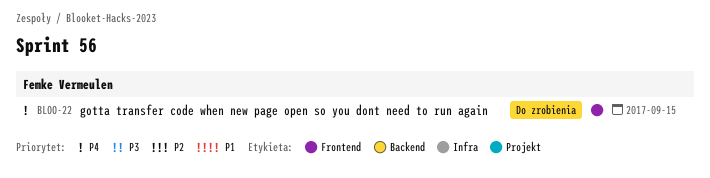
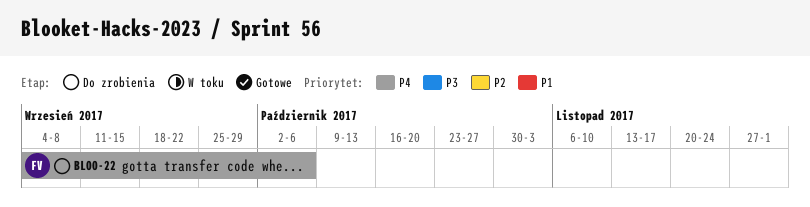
BLOO-22, due: Sep 15 -> Oct 6

